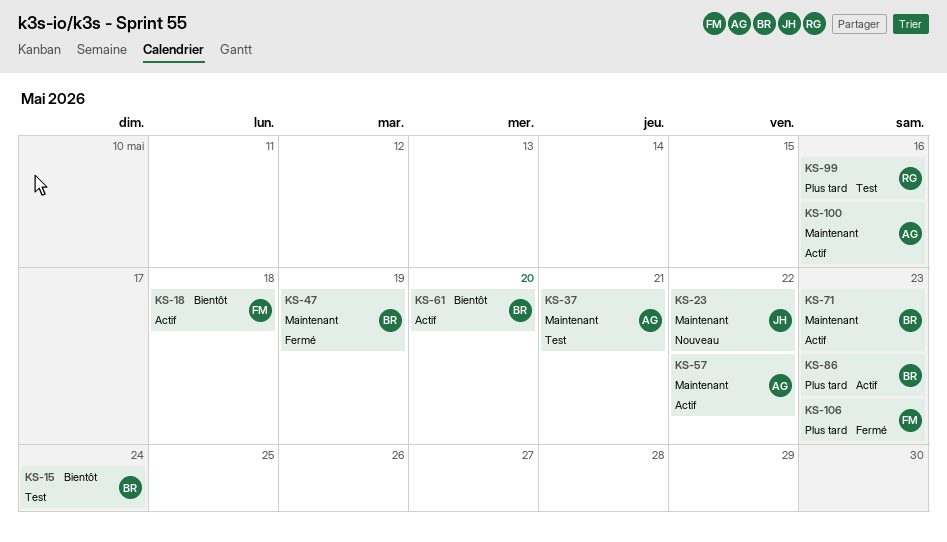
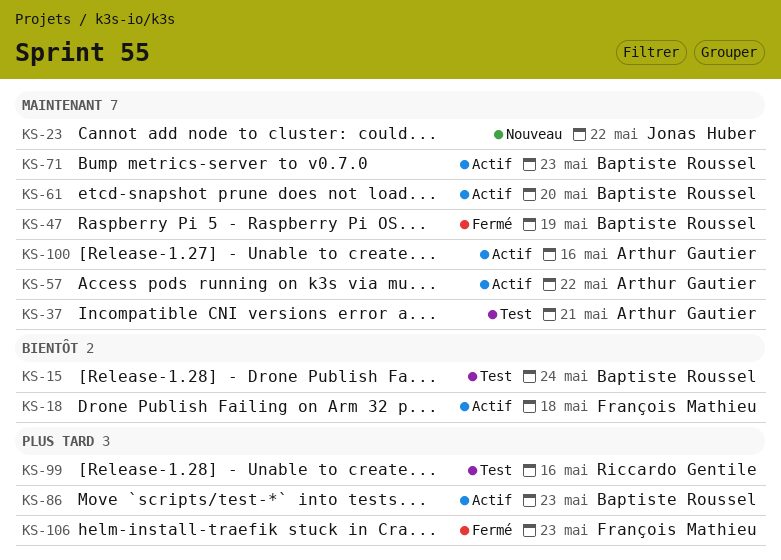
KS-61, priority: Bientôt -> Maintenant

